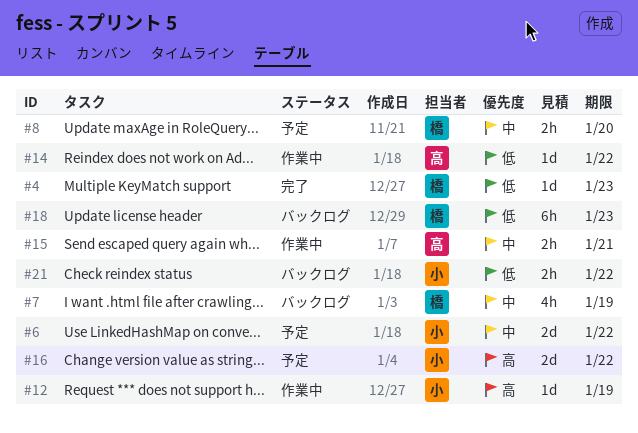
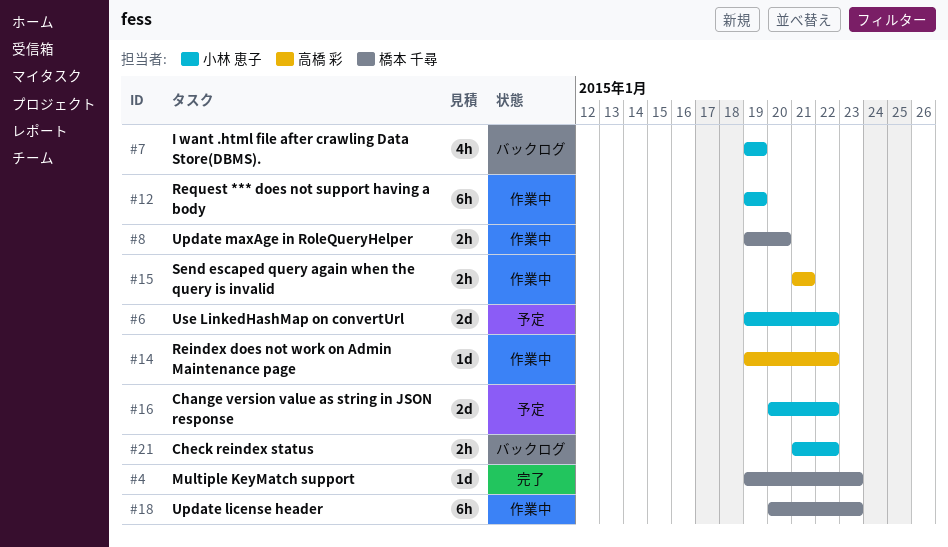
#7, owner: 橋本 千尋 -> 小林 恵子
#8, status: 予定 -> 作業中
#12, estimate: 1d -> 6h
#18, status: バックログ -> 作業中

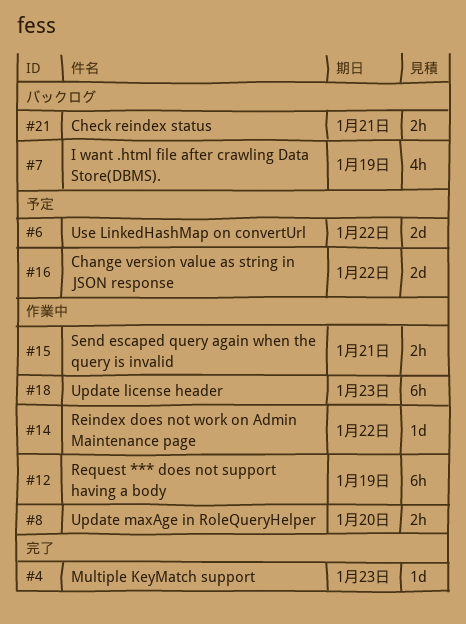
#21, due: Jan 22 -> Jan 21

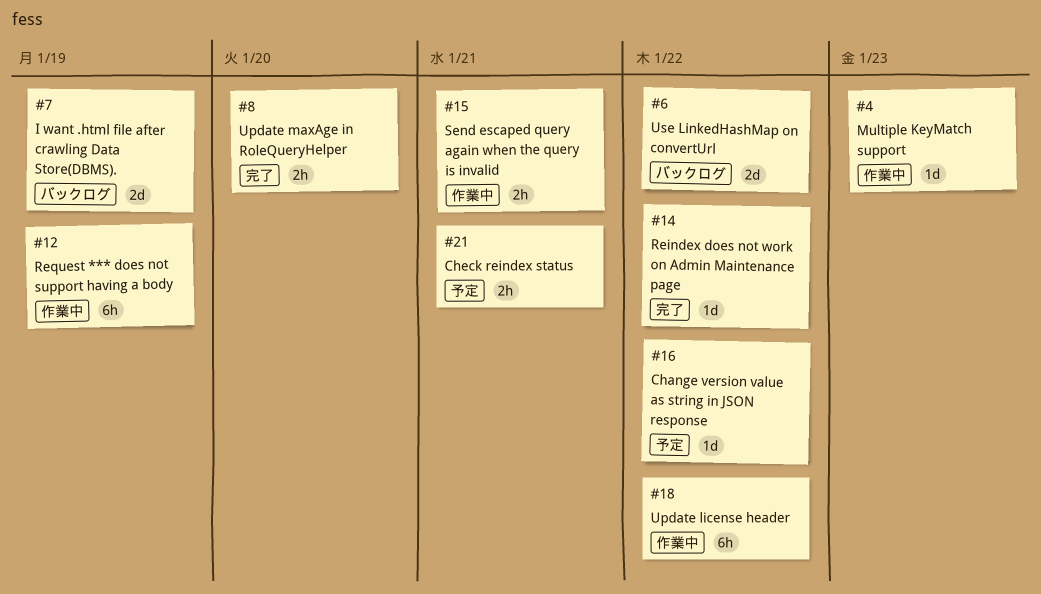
#4, status: 完了 -> 作業中
#6, status: 予定 -> バックログ
#7, estimate: 4h -> 2d
#8, status: 作業中 -> 完了
#14, status: 作業中 -> 完了
#16, estimate: 2d -> 1d
#18, due: Jan 23 -> Jan 22
#21, status: バックログ -> 予定

